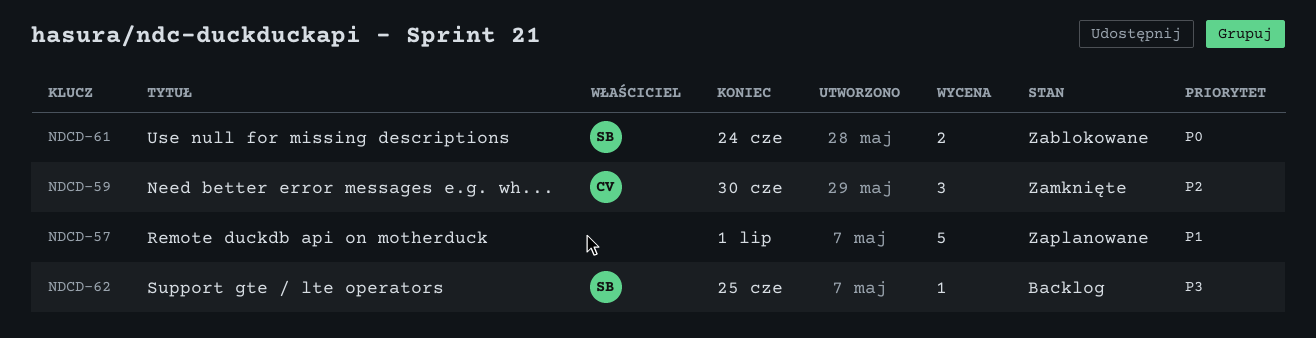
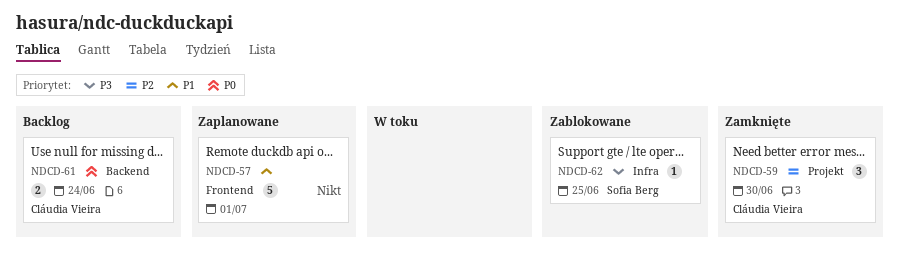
NDCD-61, status: Zablokowane -> Backlog
NDCD-61, owner: Sofia Berg -> Cláudia Vieira
NDCD-62, status: Backlog -> Zablokowane

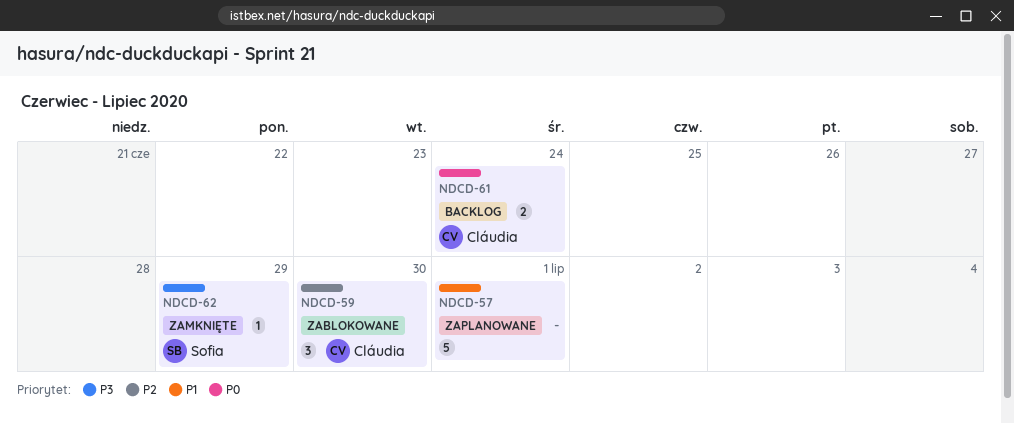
NDCD-59, status: Zamknięte -> Zablokowane
NDCD-62, status: Zablokowane -> Zamknięte
NDCD-62, due: Jun 25 -> Jun 29

